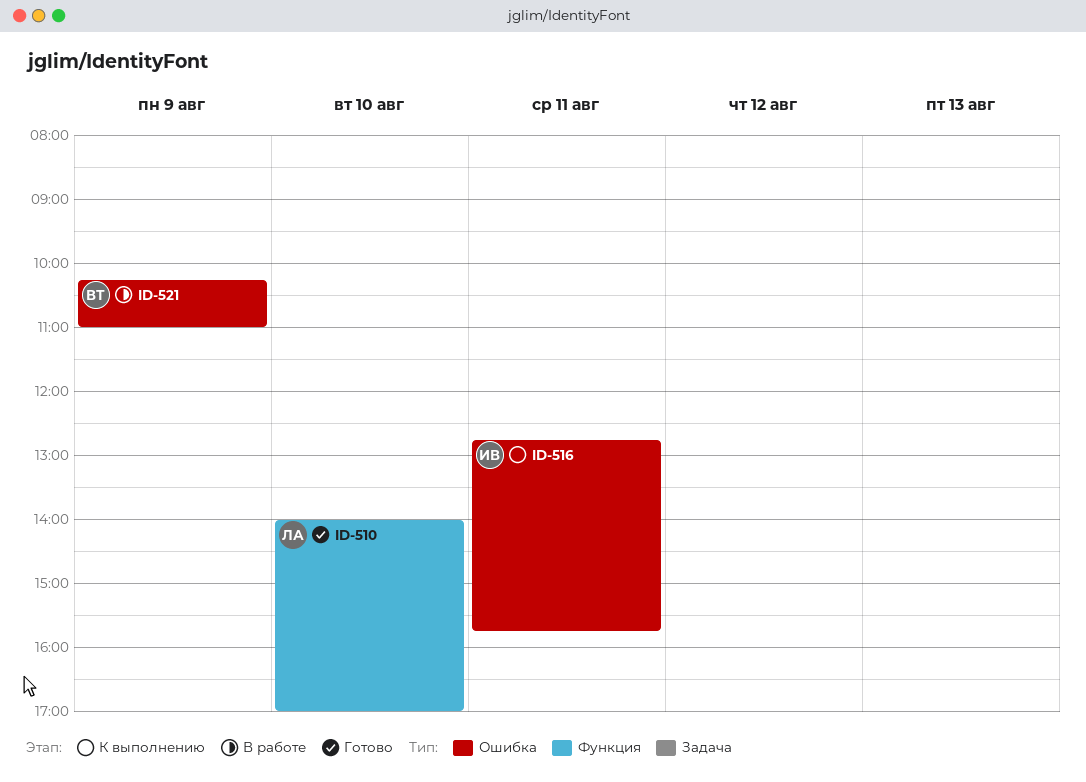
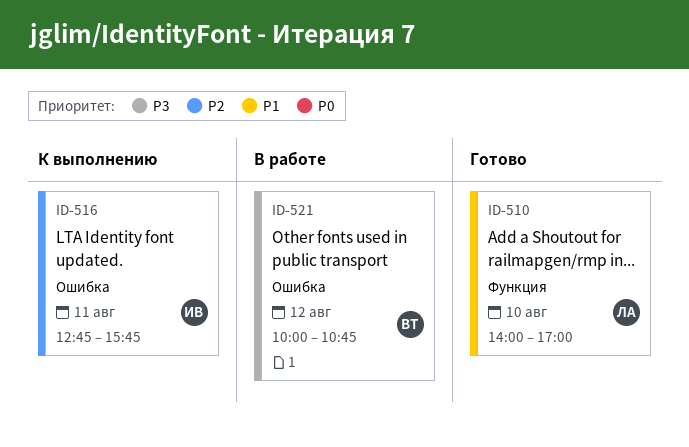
ID-521, day: Aug 9 -> Aug 12
ID-521, begins: 10:15 -> 10:00
ID-521, ends: 11:00 -> 10:45

